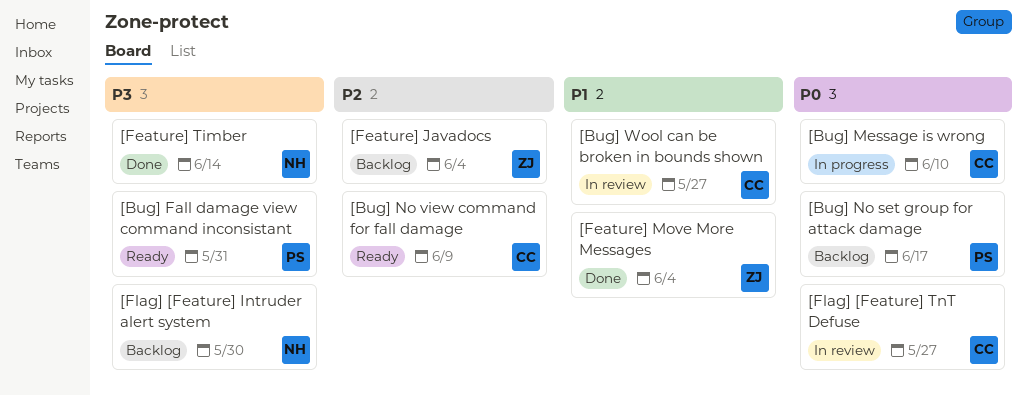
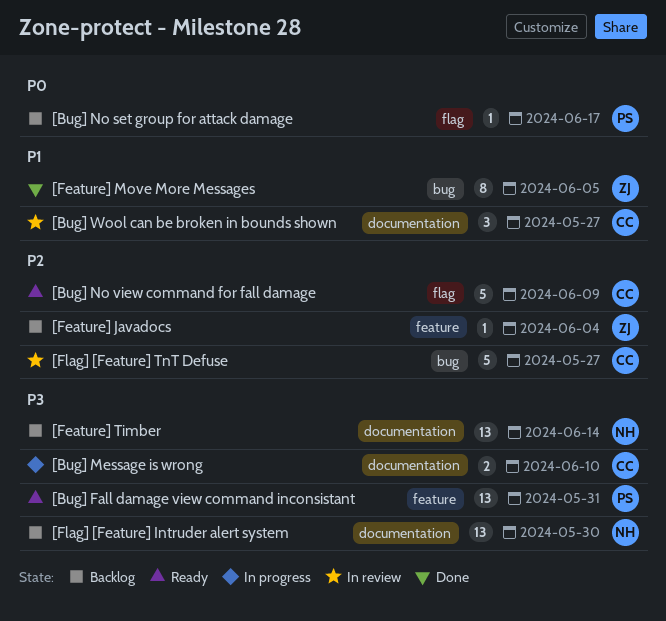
[Bug] Message is wrong, priority: P0 -> P3
[Feature] Move More Messages, due: Jun 4 -> Jun 5
[Feature] Timber, status: Done -> Backlog
[Flag] [Feature] TnT Defuse, priority: P0 -> P2

